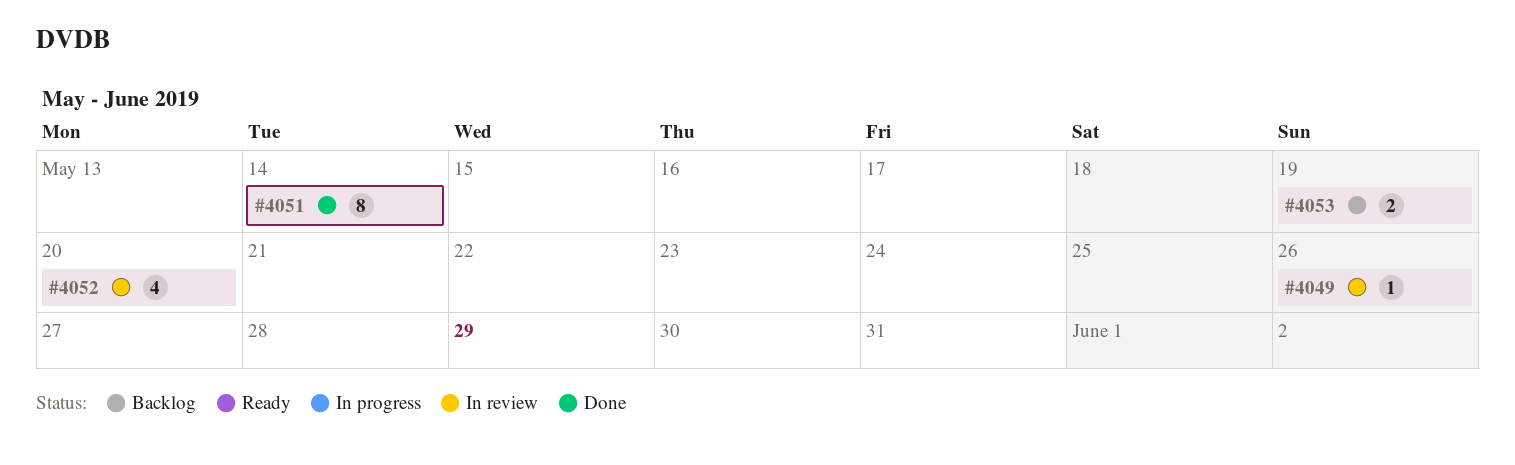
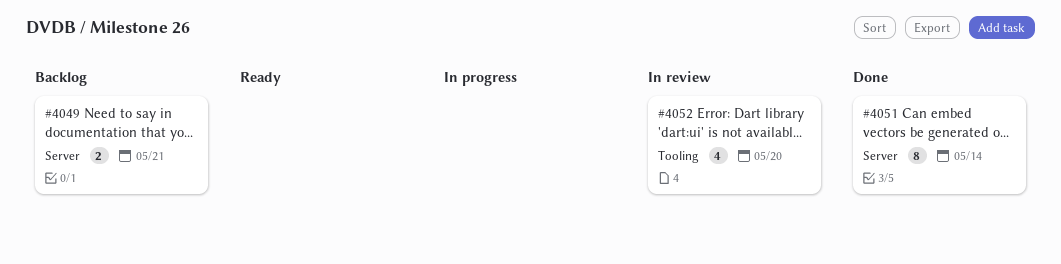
#4049, status: In review -> Backlog
#4049, estimate: 1 -> 2
#4049, due: May 26 -> May 21
#4053: present -> none

